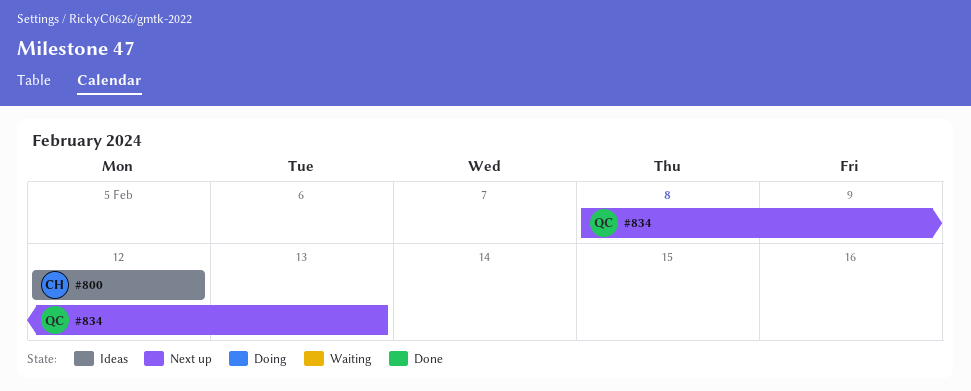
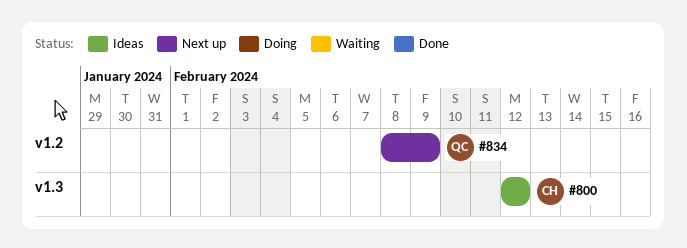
#834, due: Feb 13 -> Feb 9

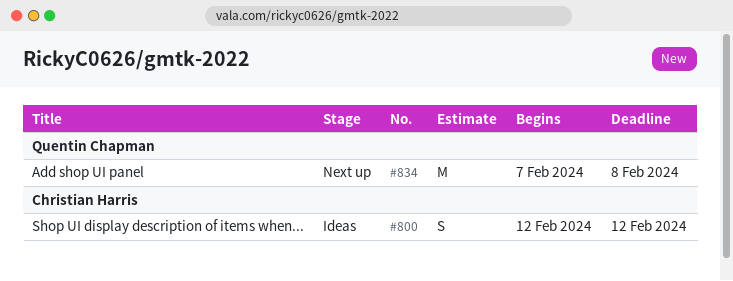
#834, start: Feb 8 -> Feb 7
#834, due: Feb 9 -> Feb 8

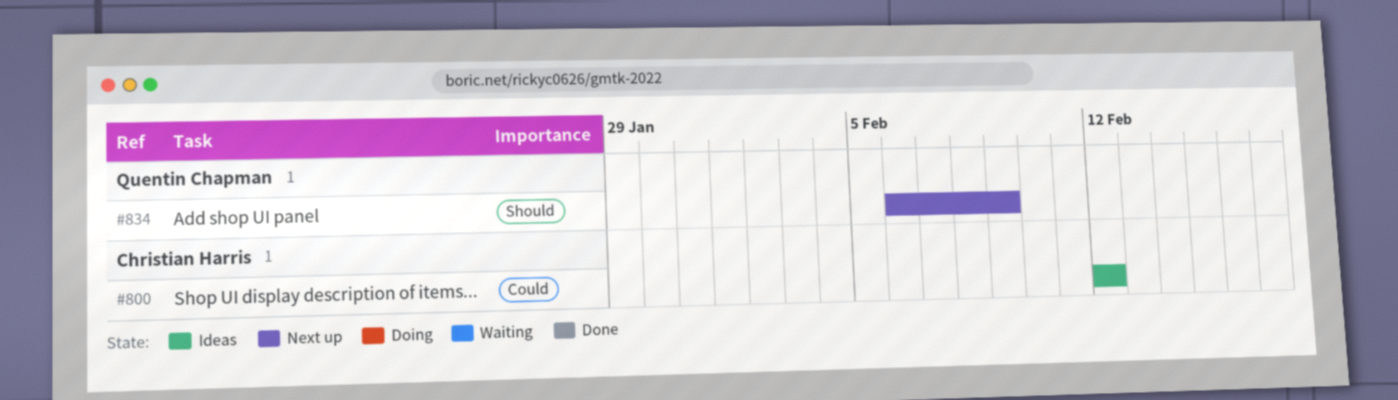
#834, start: Feb 7 -> Feb 6
#834, due: Feb 8 -> Feb 9

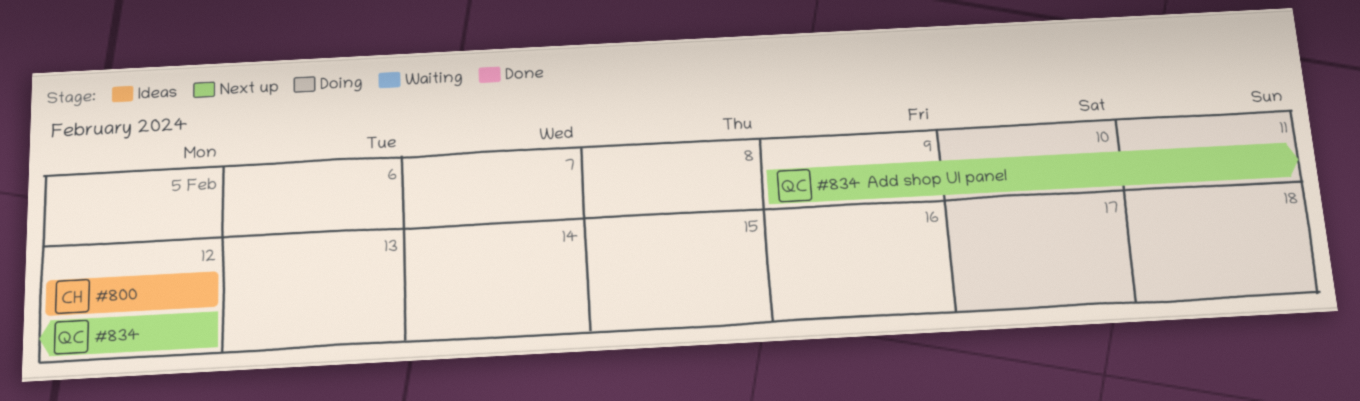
#834, start: Feb 6 -> Feb 9
#834, due: Feb 9 -> Feb 12

